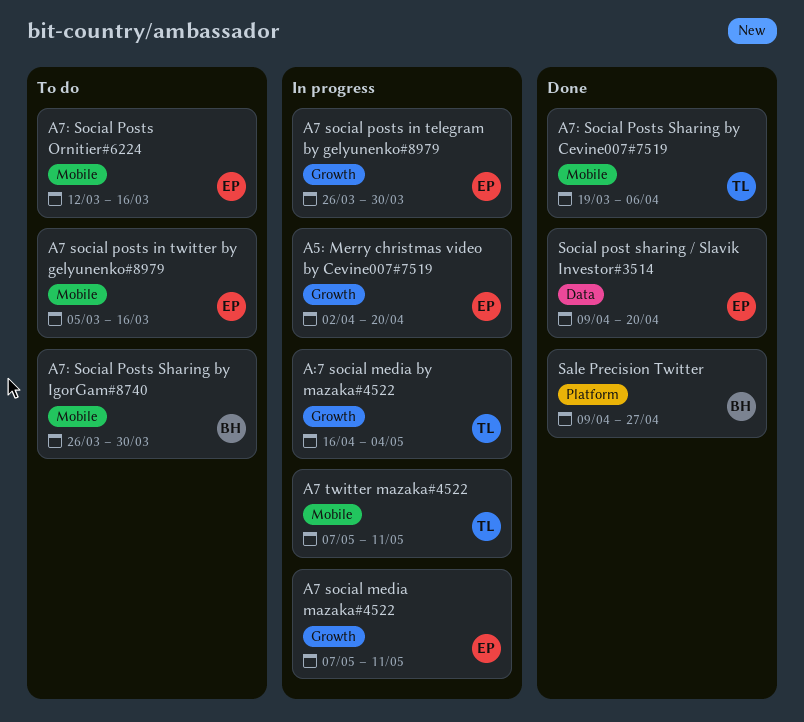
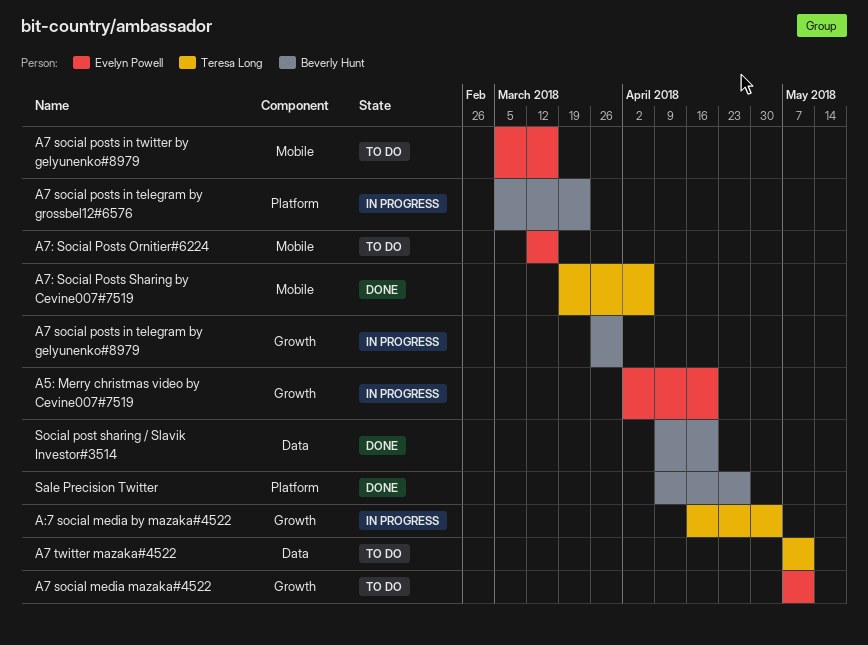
A7 social media mazaka#4522, status: In progress -> To do
A7 social posts in telegram by gelyunenko#8979, owner: Evelyn Powell -> Beverly Hunt
A7 social posts in telegram by grossbel12#6576: none -> present
A7: Social Posts Sharing by IgorGam#8740: present -> none
Social post sharing / Slavik Investor#3514, owner: Evelyn Powell -> Beverly Hunt
А7 twitter mazaka#4522, status: In progress -> To do
А7 twitter mazaka#4522, label: Mobile -> Data

